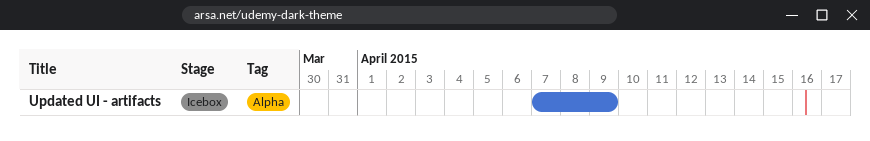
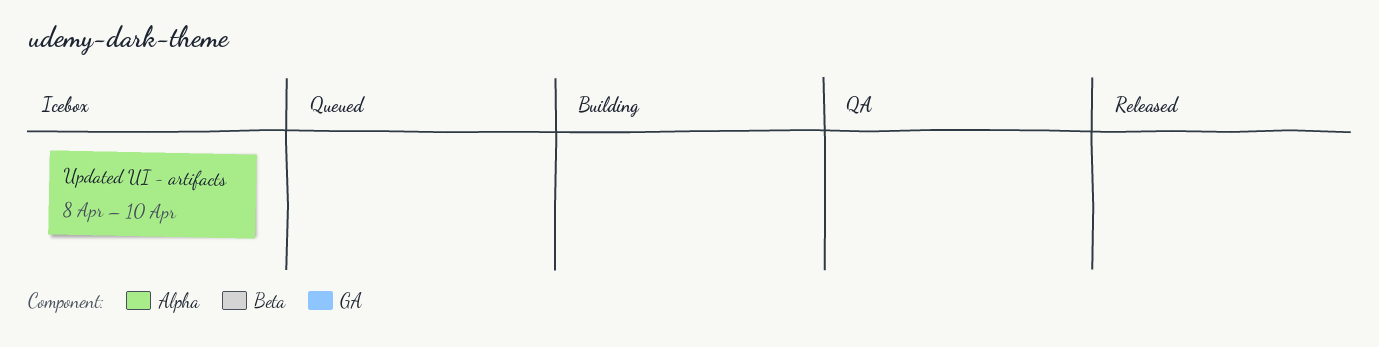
Updated UI - artifacts, start: Apr 7 -> Apr 8
Updated UI - artifacts, due: Apr 9 -> Apr 10

